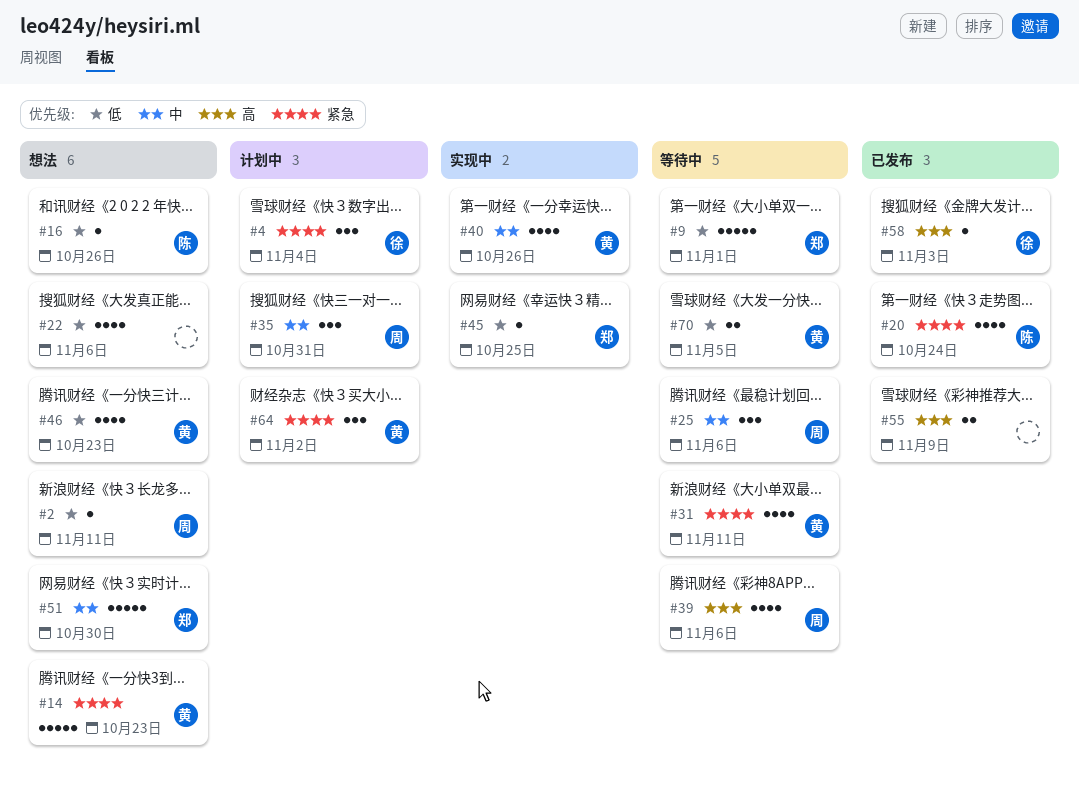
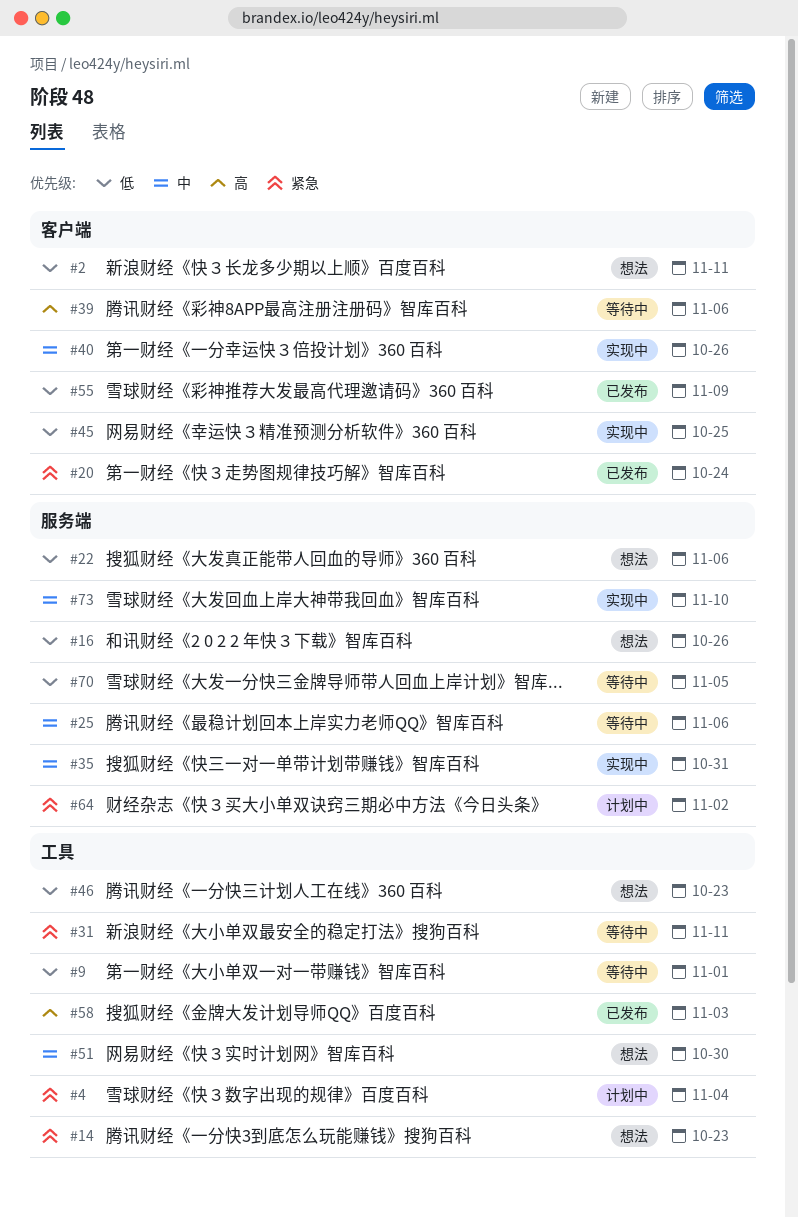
#35, status: 计划中 -> 实现中
#55, priority: 高 -> 低
#73: none -> present

